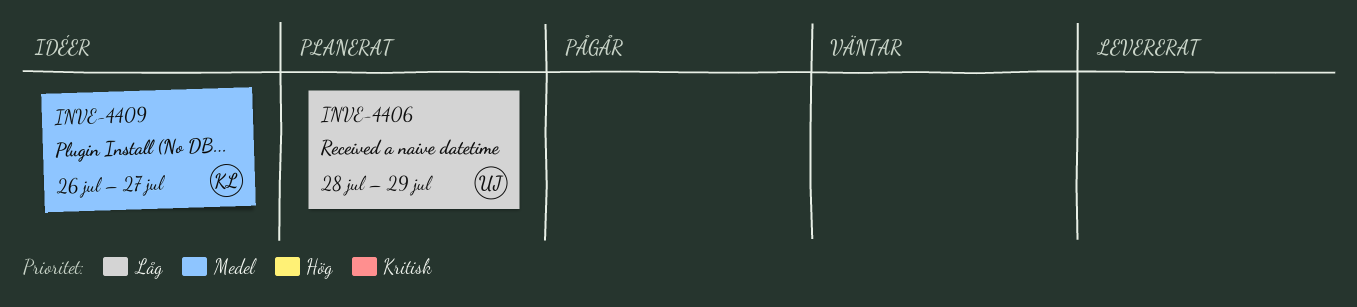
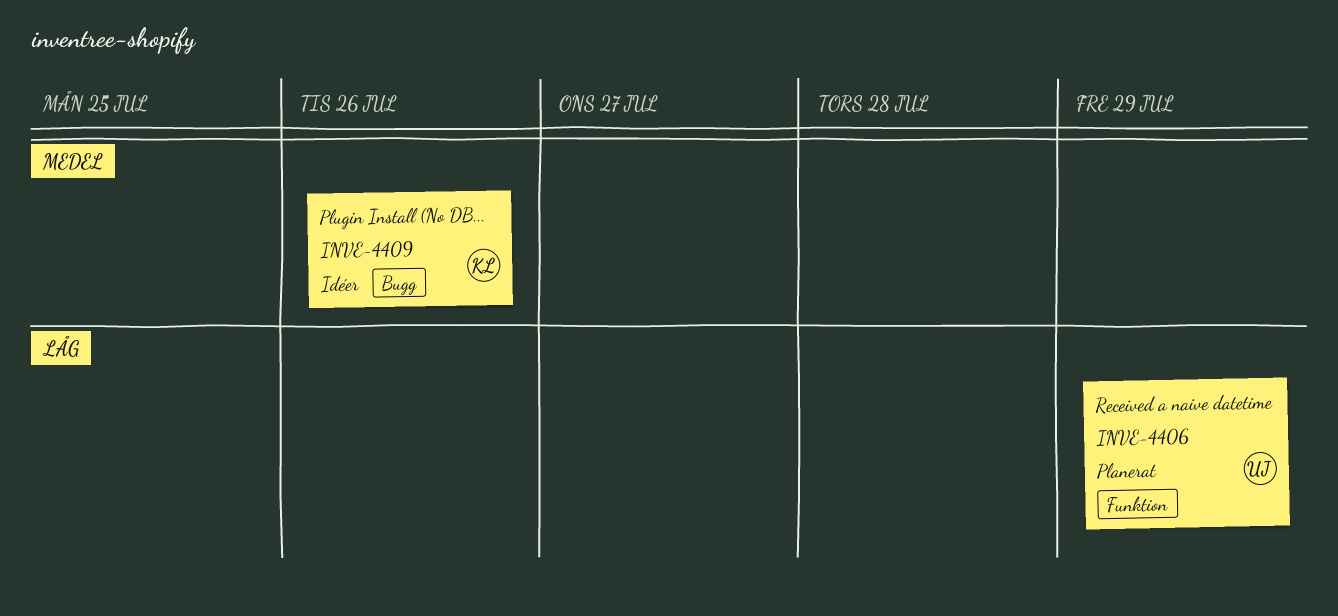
INVE-4409, due: Jul 27 -> Jul 26

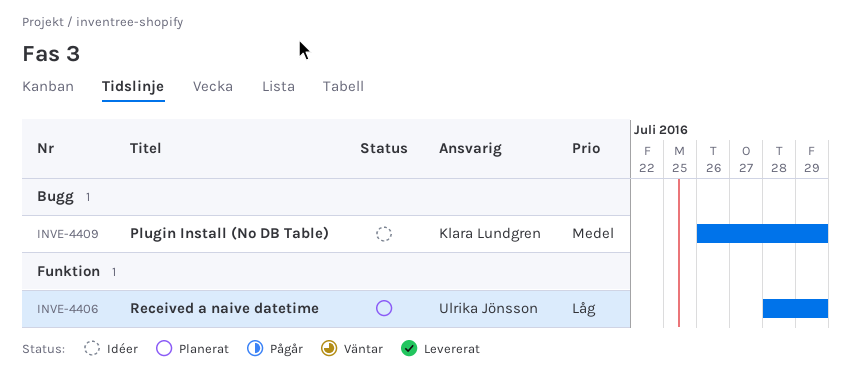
INVE-4409, due: Jul 26 -> Jul 29

